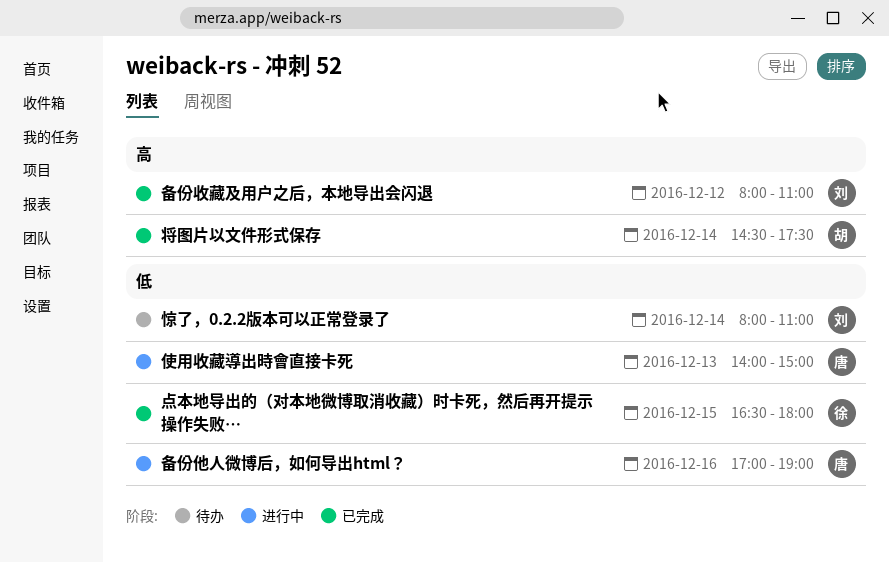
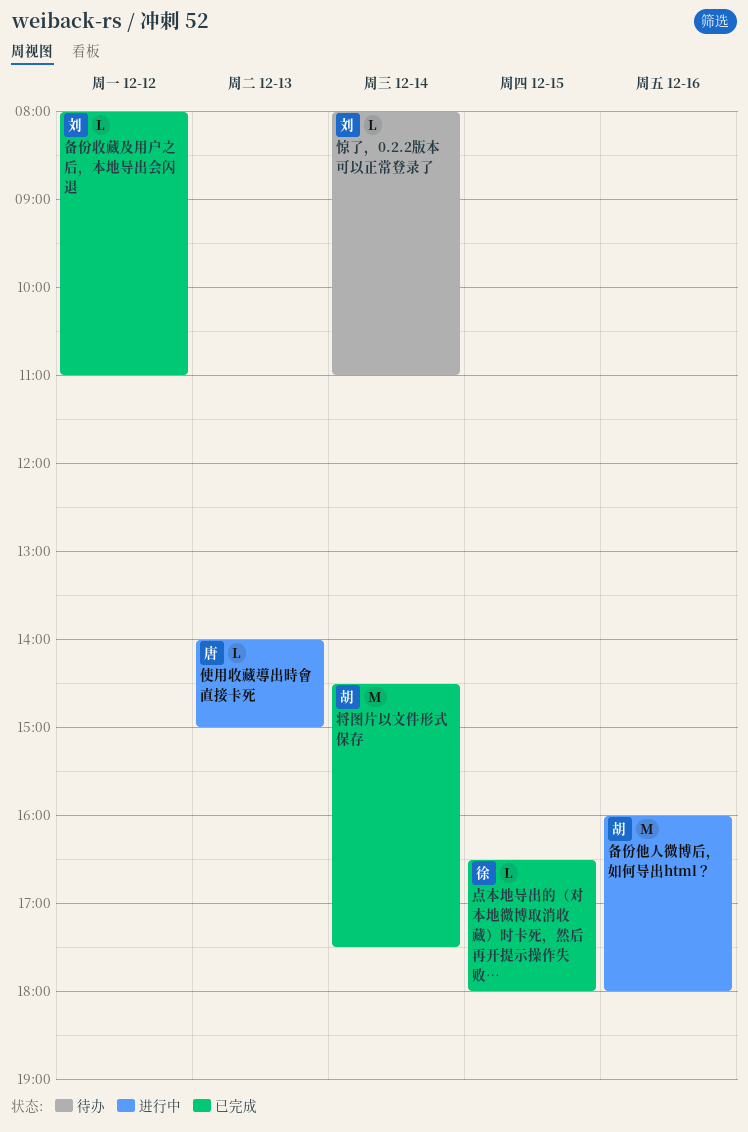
备份他人微博后，如何导出html？, owner: 唐 -> 胡
备份他人微博后，如何导出html？, begins: 17:00 -> 16:00
备份他人微博后，如何导出html？, ends: 19:00 -> 18:00

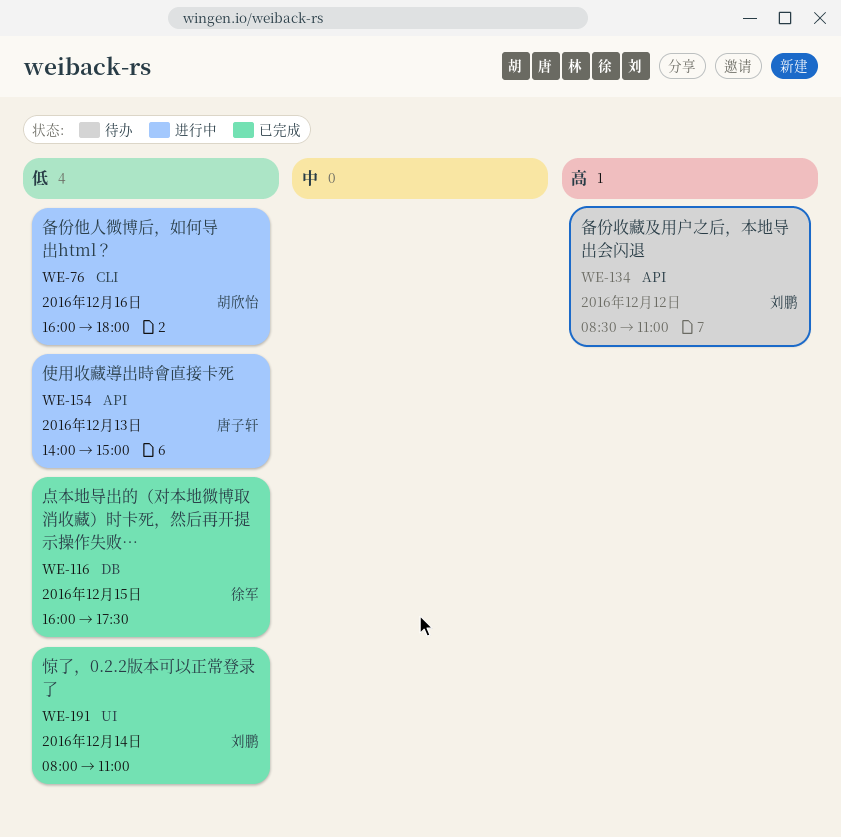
备份收藏及用户之后，本地导出会闪退, status: 已完成 -> 待办
备份收藏及用户之后，本地导出会闪退, begins: 08:00 -> 08:30
将图片以文件形式保存: present -> none
惊了，0.2.2版本可以正常登录了, status: 待办 -> 已完成
点本地导出的（对本地微博取消收藏）时卡死，然后再开提示操作失败…, begins: 16:30 -> 16:00
点本地导出的（对本地微博取消收藏）时卡死，然后再开提示操作失败…, ends: 18:00 -> 17:30

